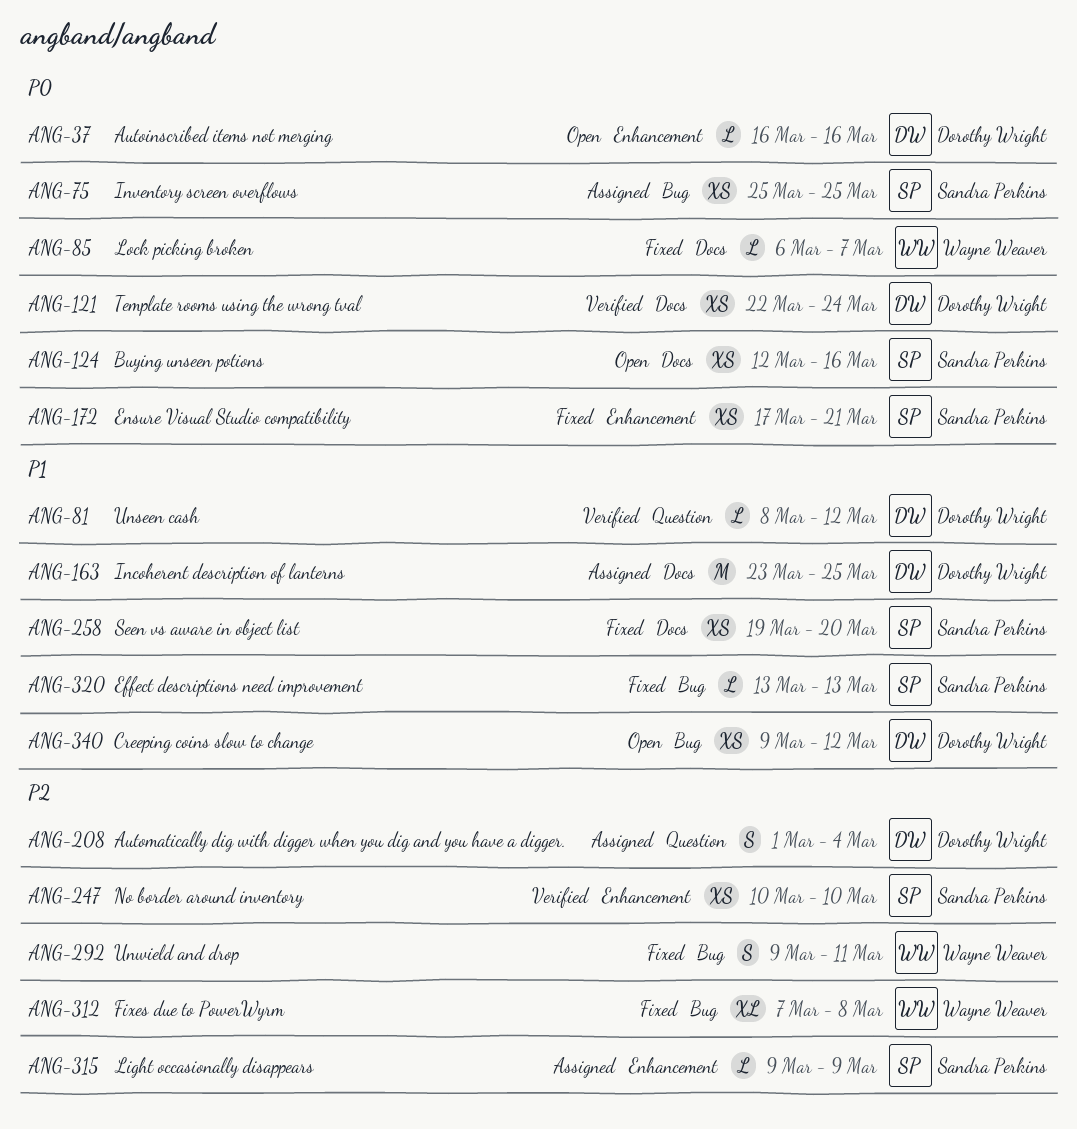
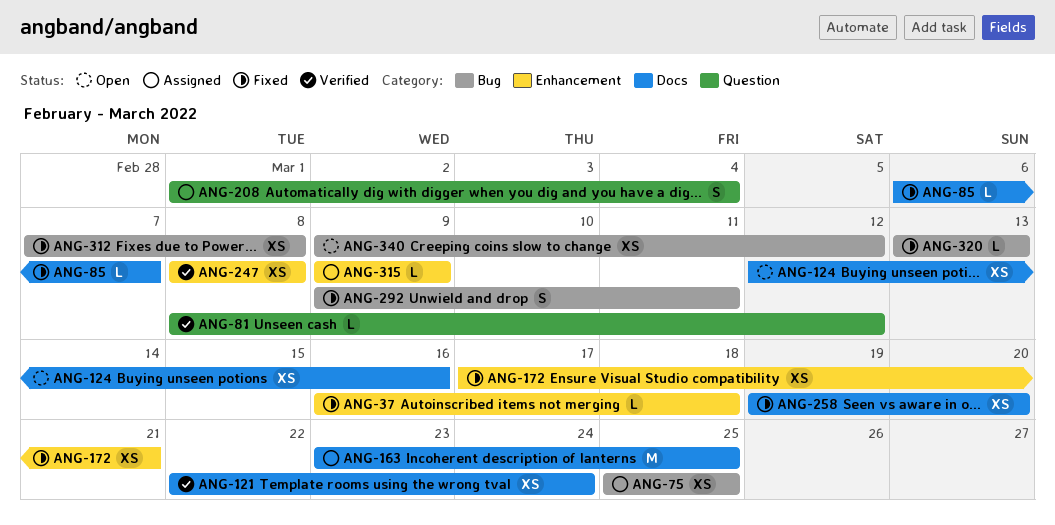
ANG-37, status: Open -> Fixed
ANG-37, due: Mar 16 -> Mar 18
ANG-247, start: Mar 10 -> Mar 8
ANG-247, due: Mar 10 -> Mar 8
ANG-312, estimate: XL -> XS

